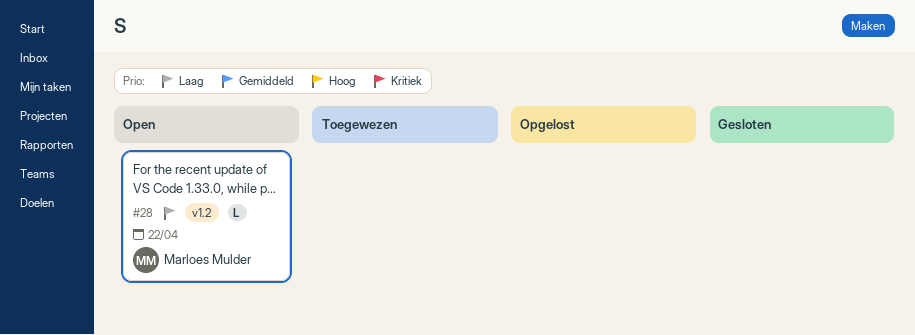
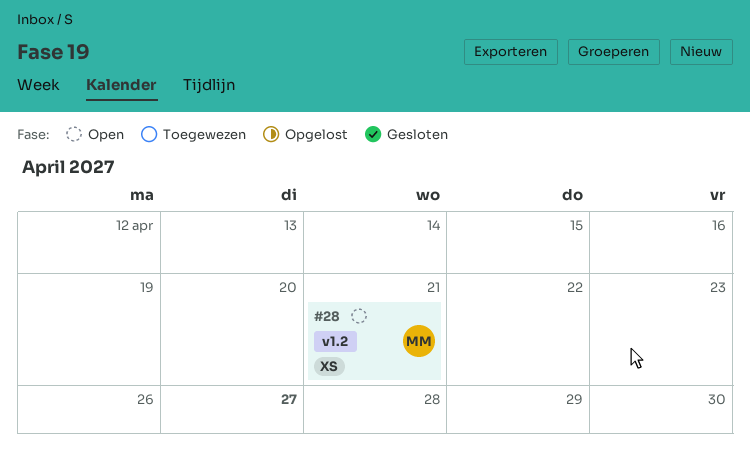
#28, estimate: L -> XS
#28, due: Apr 22 -> Apr 21

